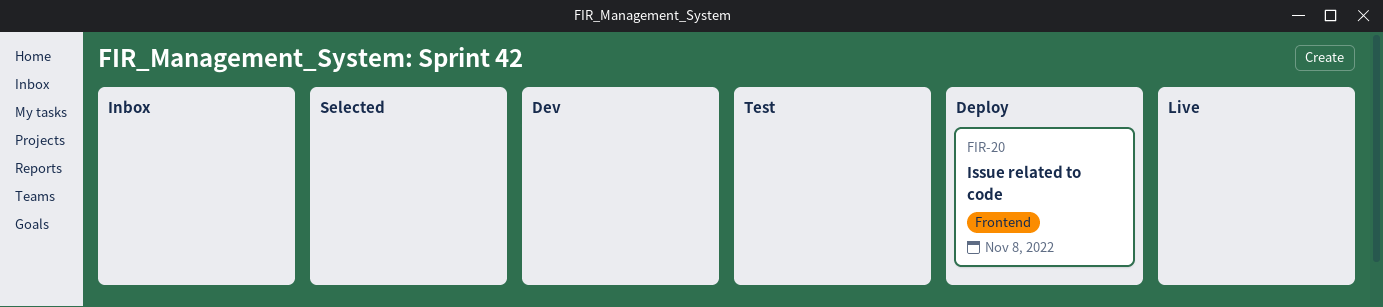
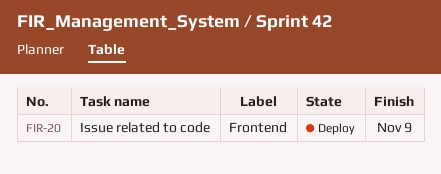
FIR-20, due: Nov 8 -> Nov 9

